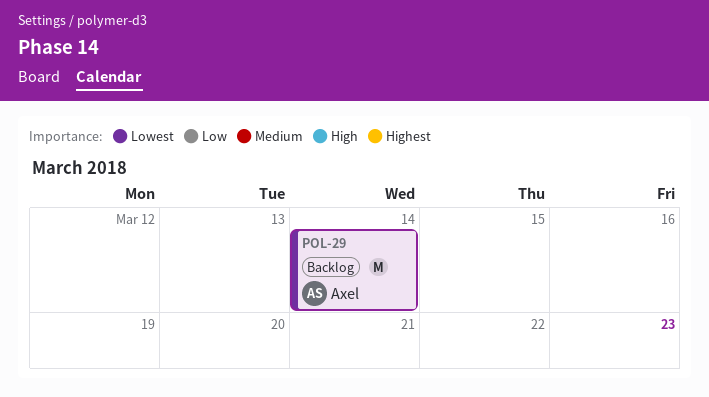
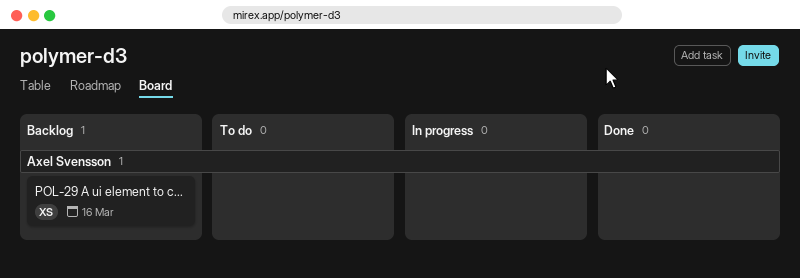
POL-29, estimate: M -> XS
POL-29, due: Mar 14 -> Mar 16

